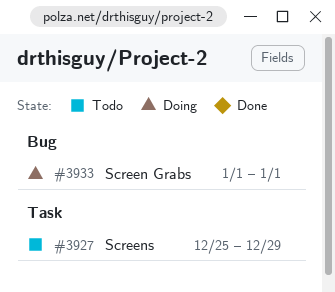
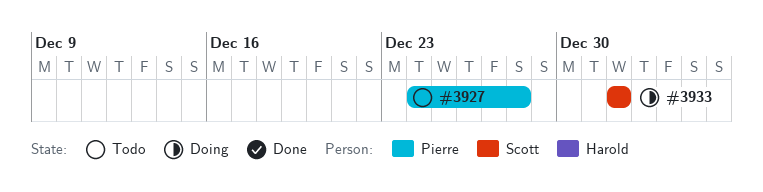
#3927, start: Dec 25 -> Dec 24
#3927, due: Dec 29 -> Dec 28

